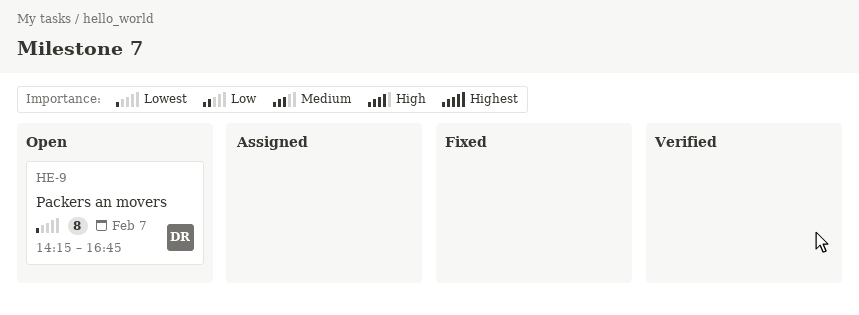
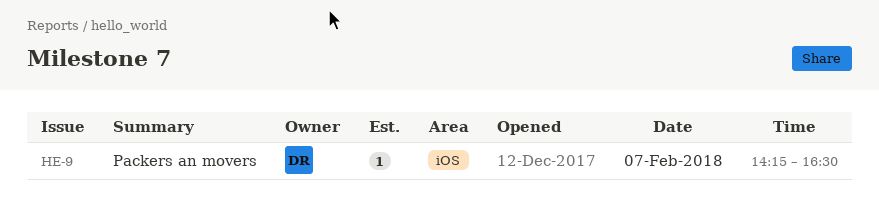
HE-9, estimate: 8 -> 1
HE-9, ends: 16:45 -> 16:30

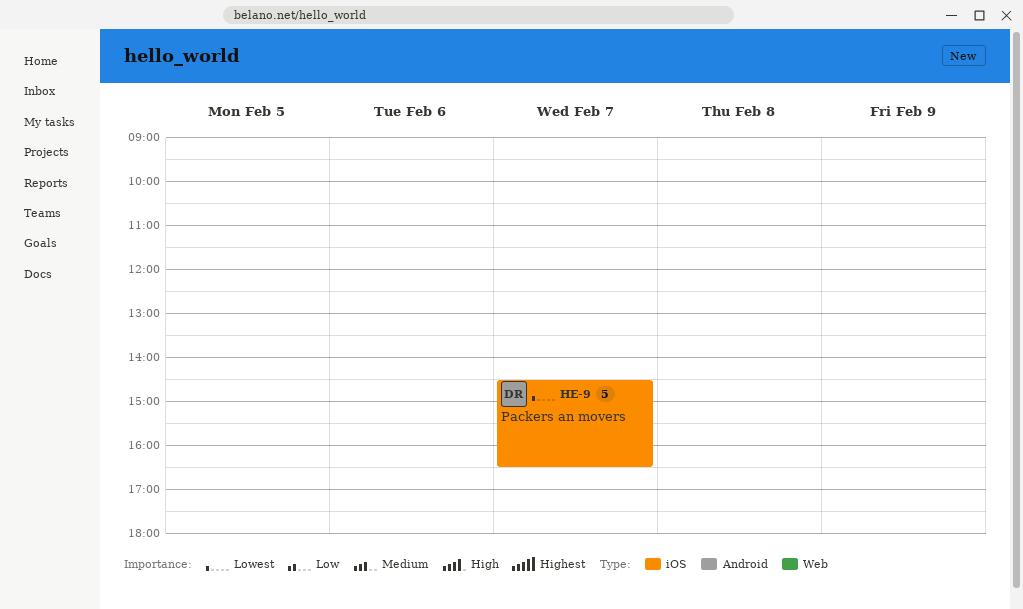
HE-9, estimate: 1 -> 5
HE-9, begins: 14:15 -> 14:30

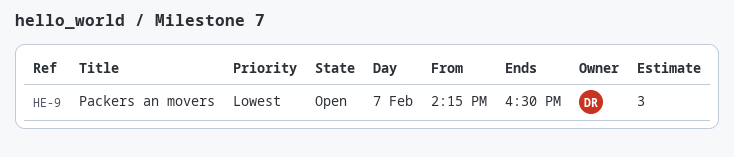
HE-9, estimate: 5 -> 3
HE-9, begins: 14:30 -> 14:15

